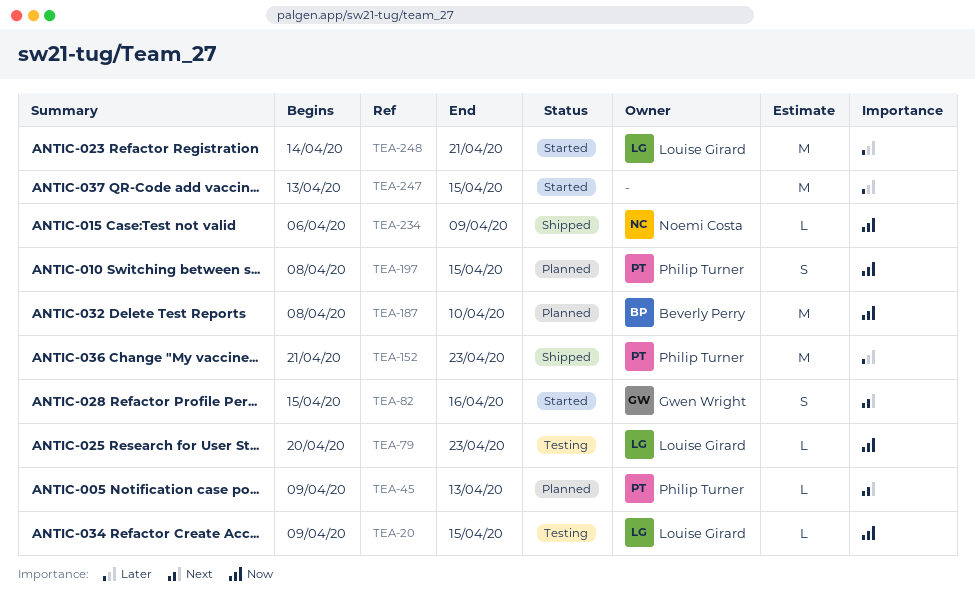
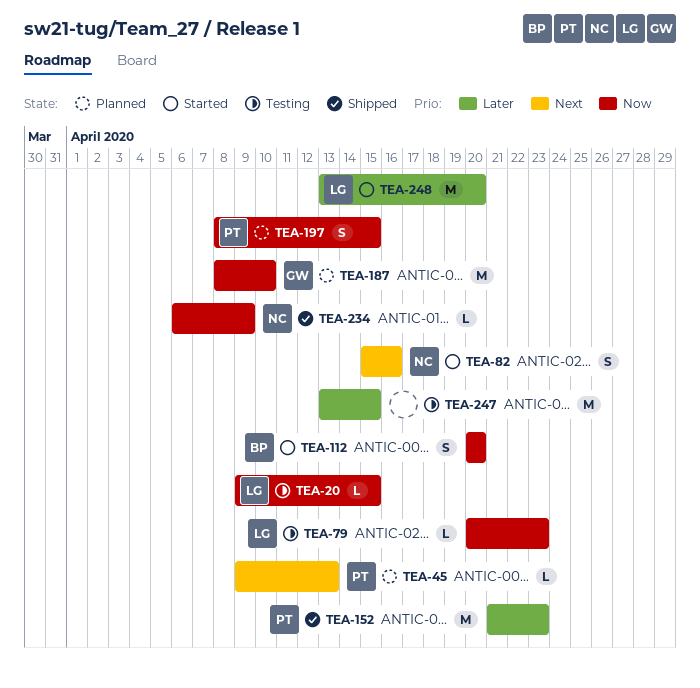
TEA-82, owner: Gwen Wright -> Noemi Costa
TEA-112: none -> present
TEA-187, owner: Beverly Perry -> Gwen Wright
TEA-247, status: Started -> Testing
TEA-248, start: Apr 14 -> Apr 13
TEA-248, due: Apr 21 -> Apr 20

